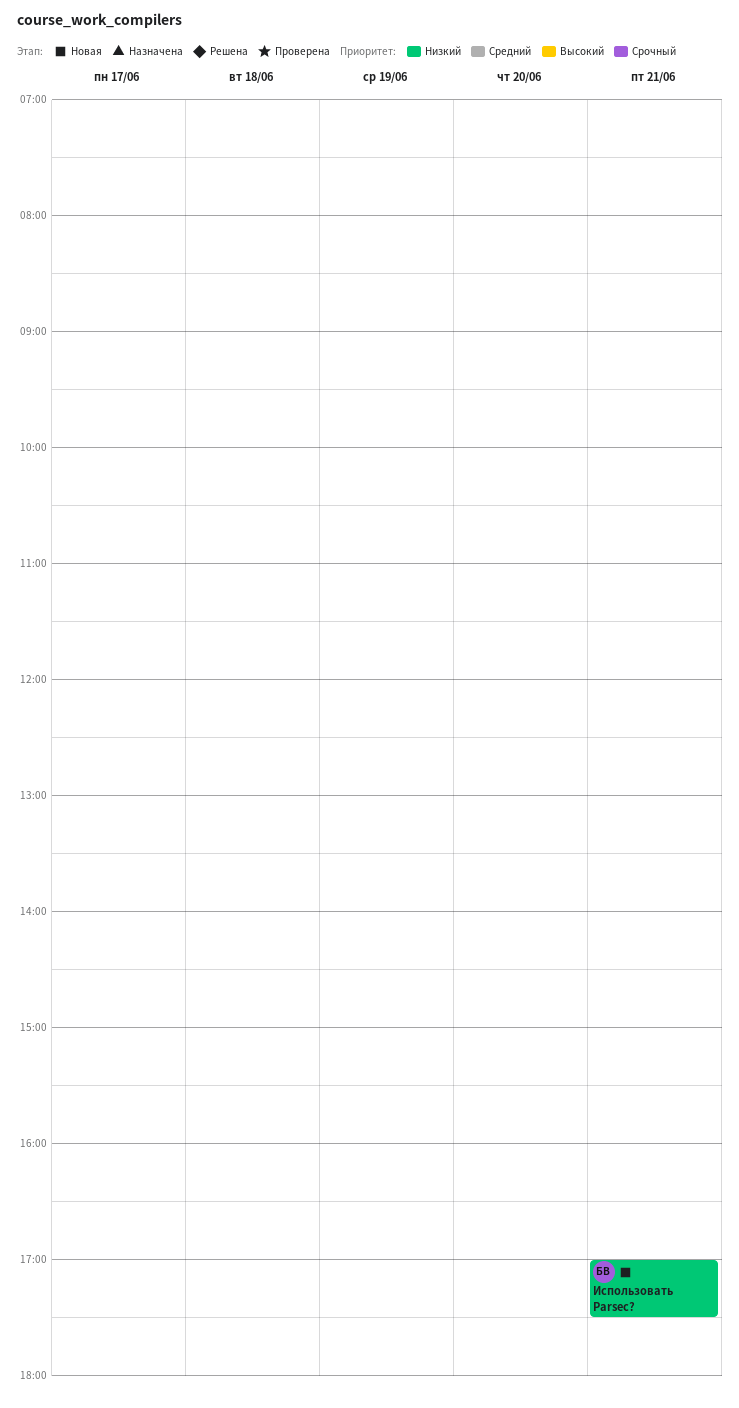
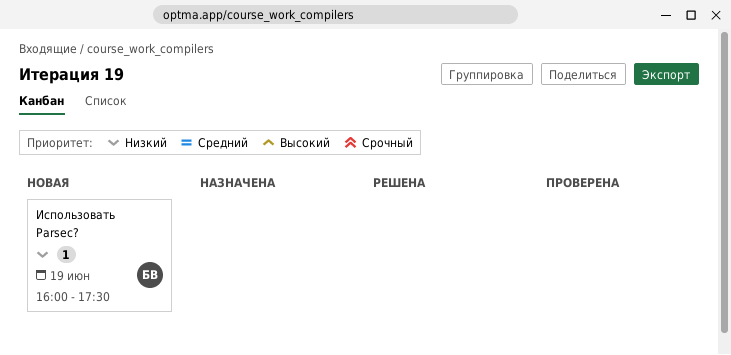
Использовать Parsec?, day: Jun 21 -> Jun 19
Использовать Parsec?, begins: 17:00 -> 16:00

